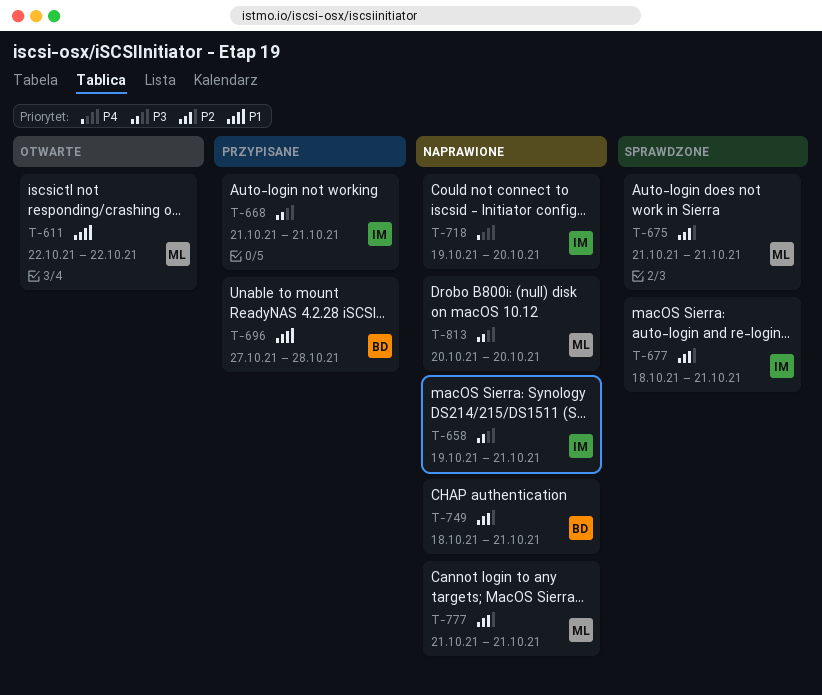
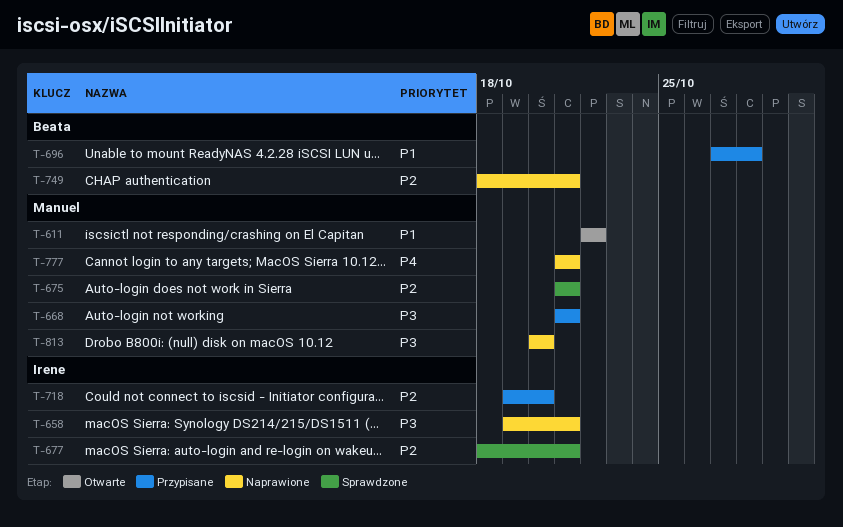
T-668, owner: Irene -> Manuel
T-718, status: Naprawione -> Przypisane
T-718, priority: P4 -> P2
T-777, priority: P2 -> P4

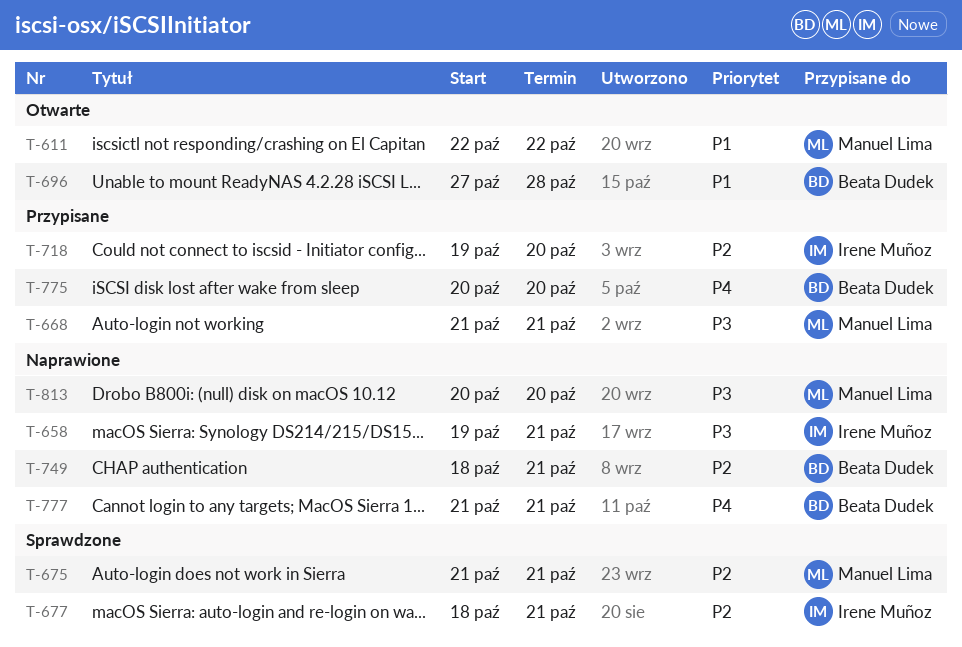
T-696, status: Przypisane -> Otwarte
T-775: none -> present
T-777, owner: Manuel Lima -> Beata Dudek

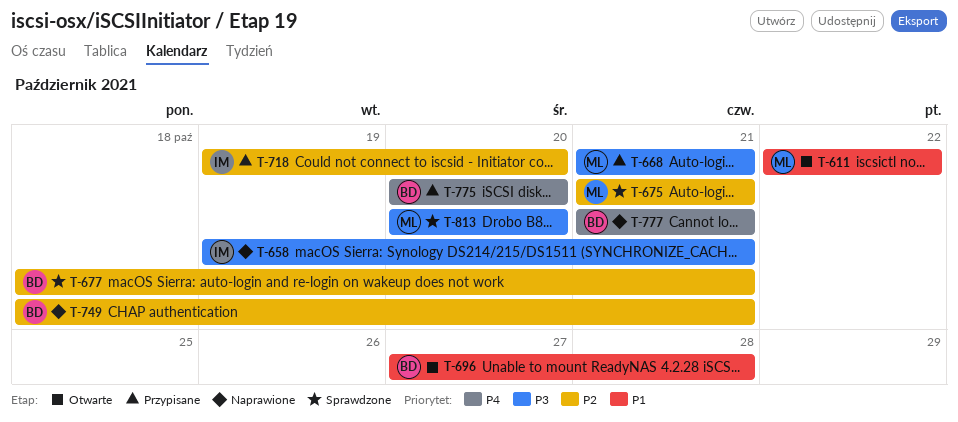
T-677, owner: Irene Muñoz -> Beata Dudek
T-813, status: Naprawione -> Sprawdzone

